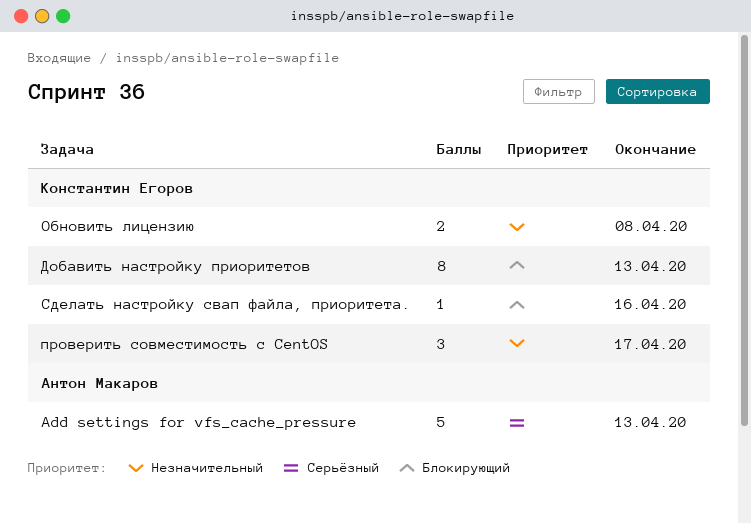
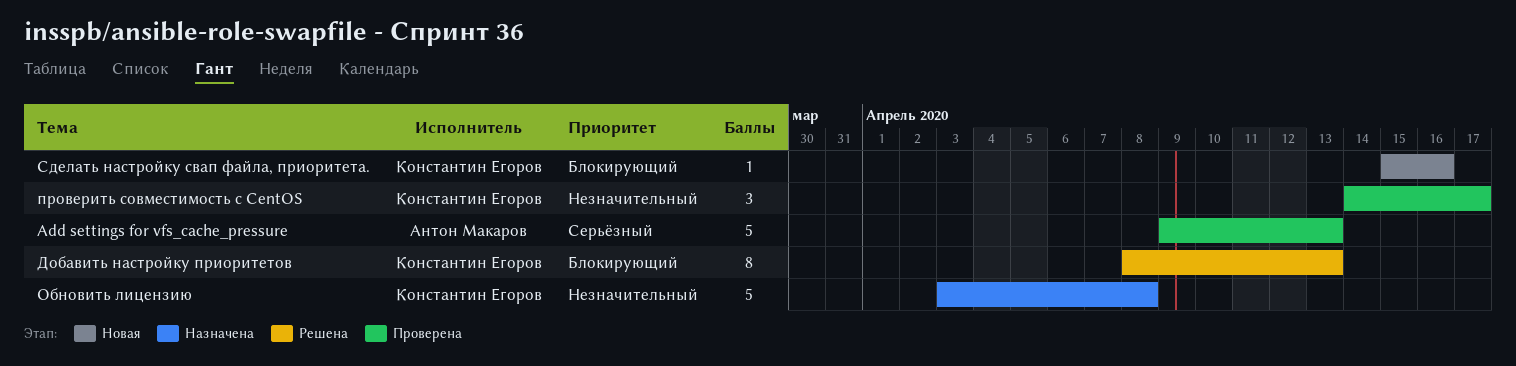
Обновить лицензию, estimate: 2 -> 5

